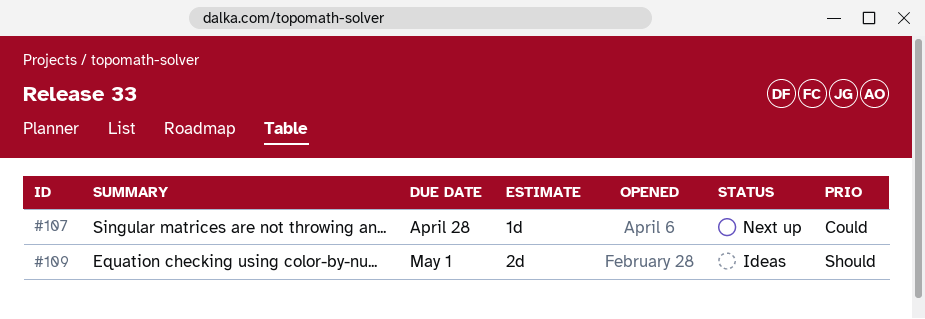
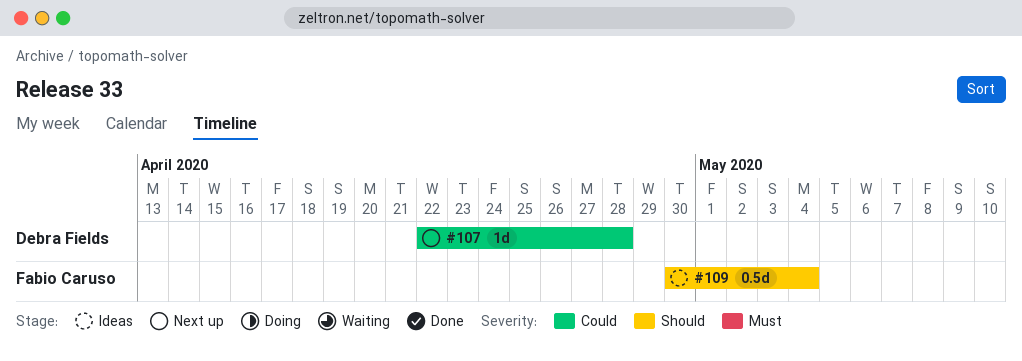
#109, estimate: 2d -> 0.5d
#109, due: May 1 -> May 4

